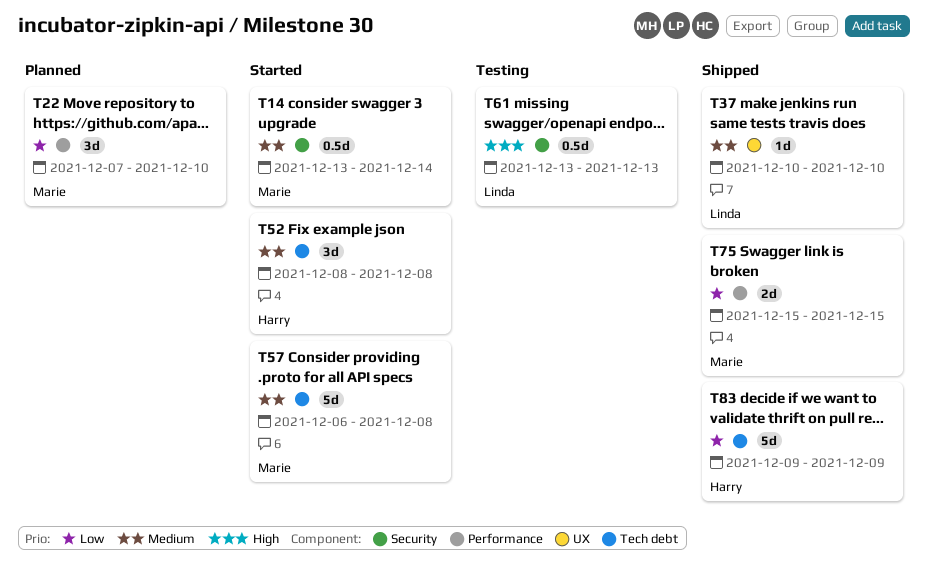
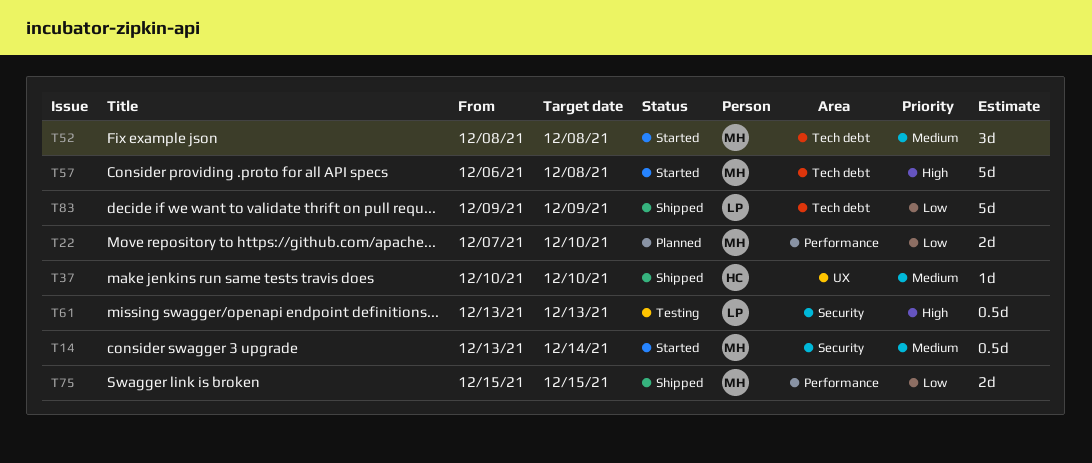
T22, estimate: 3d -> 2d
T37, owner: Linda -> Harry
T52, owner: Harry -> Marie
T57, priority: Medium -> High
T83, owner: Harry -> Linda

